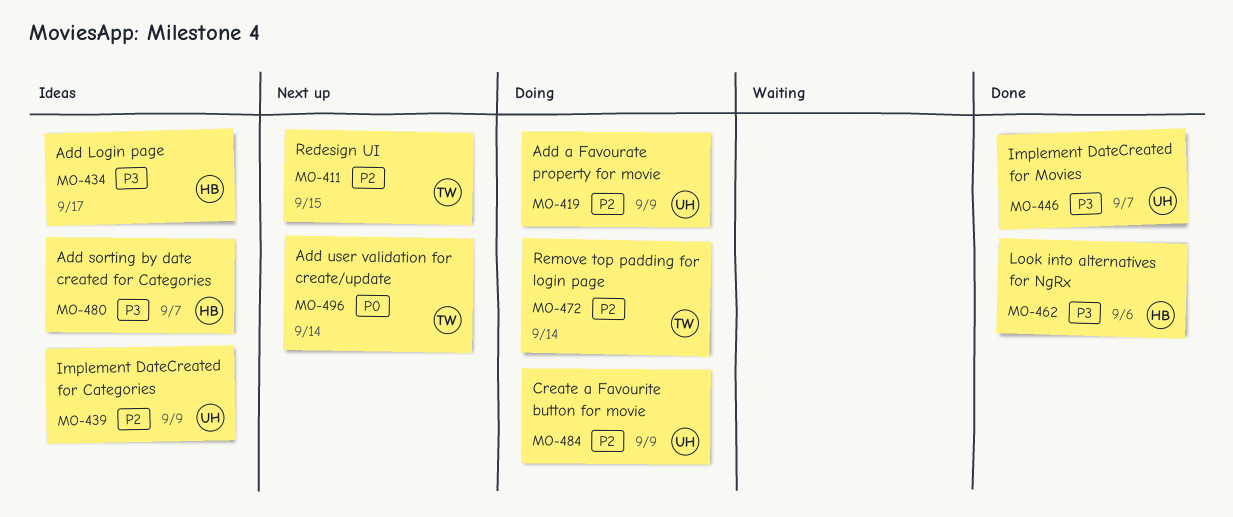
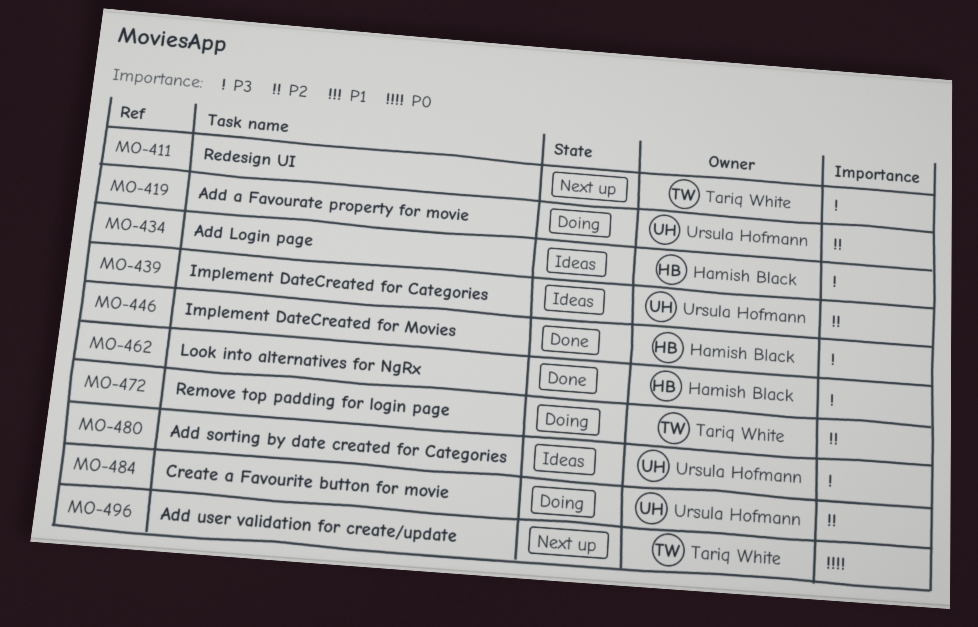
MO-411, priority: P2 -> P3
MO-446, owner: Ursula Hofmann -> Hamish Black
MO-480, owner: Hamish Black -> Ursula Hofmann

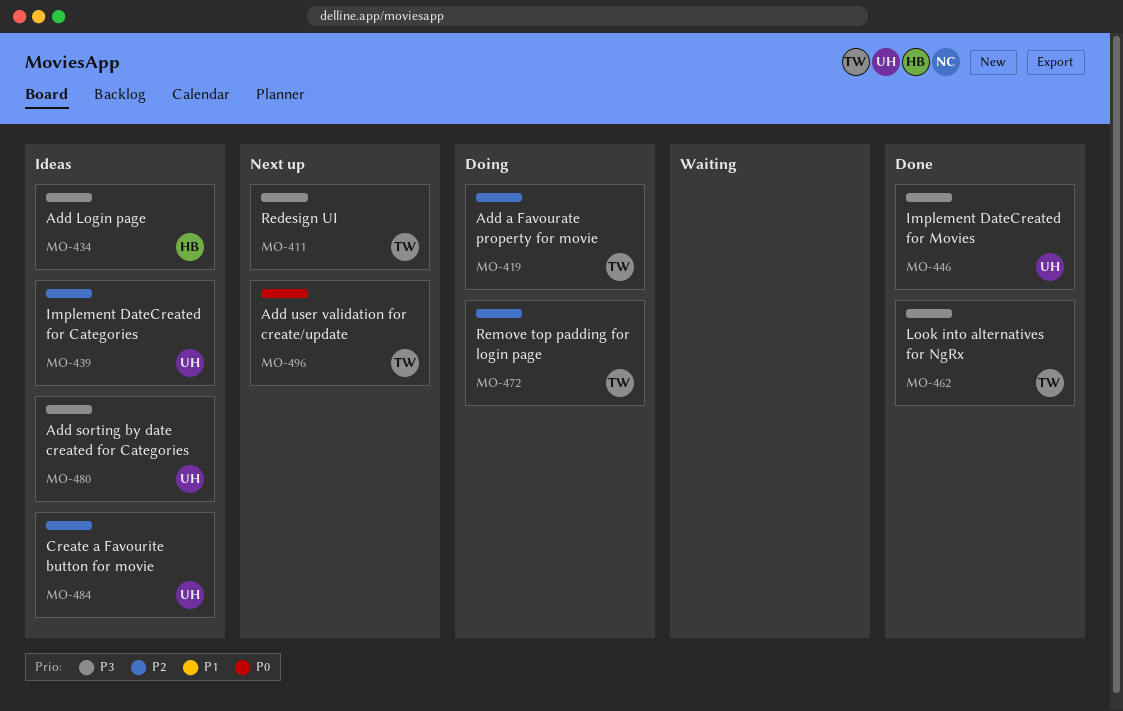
MO-419, owner: Ursula Hofmann -> Tariq White
MO-446, owner: Hamish Black -> Ursula Hofmann
MO-462, owner: Hamish Black -> Tariq White
MO-484, status: Doing -> Ideas

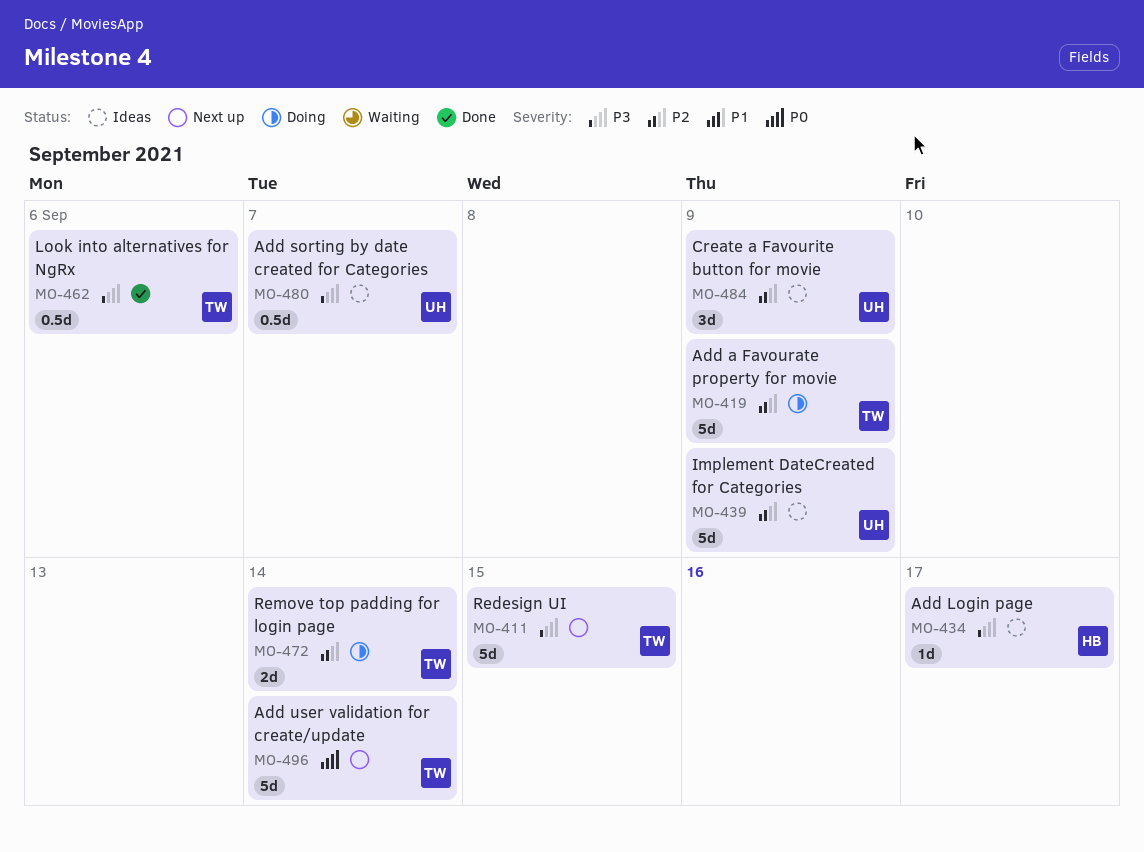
MO-446: present -> none

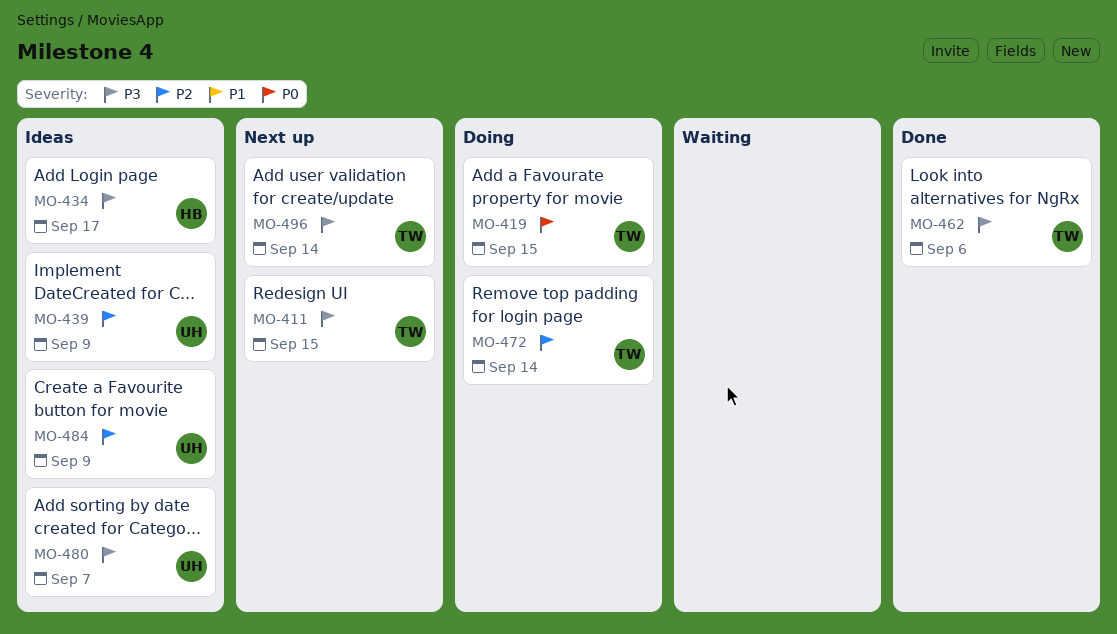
MO-419, priority: P2 -> P0
MO-419, due: Sep 9 -> Sep 15
MO-496, priority: P0 -> P3

